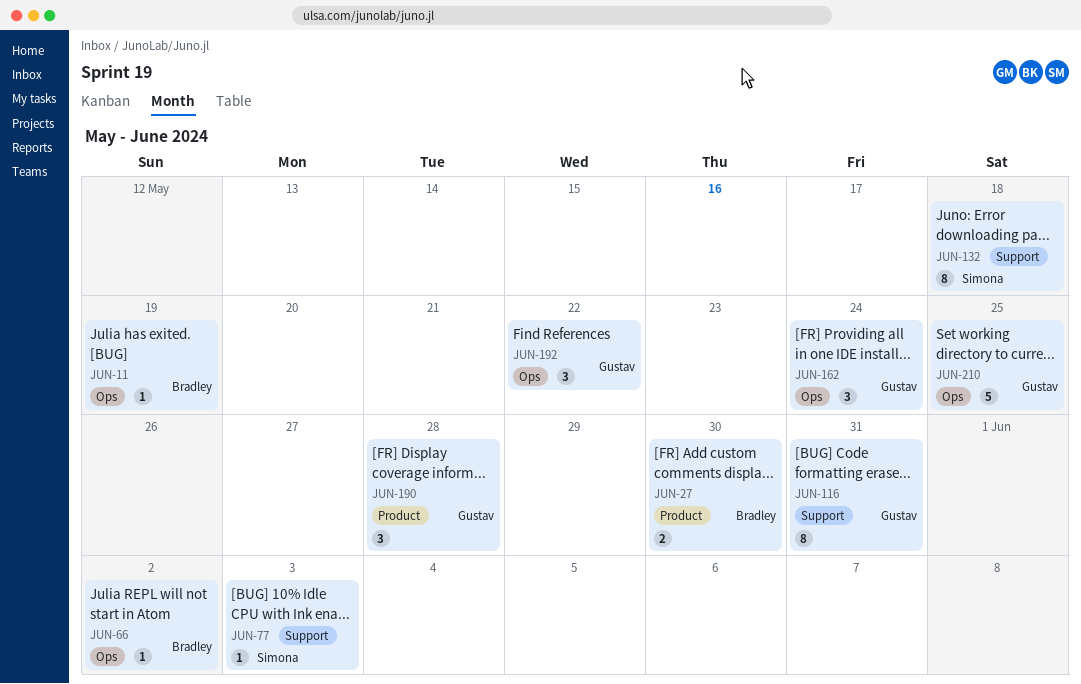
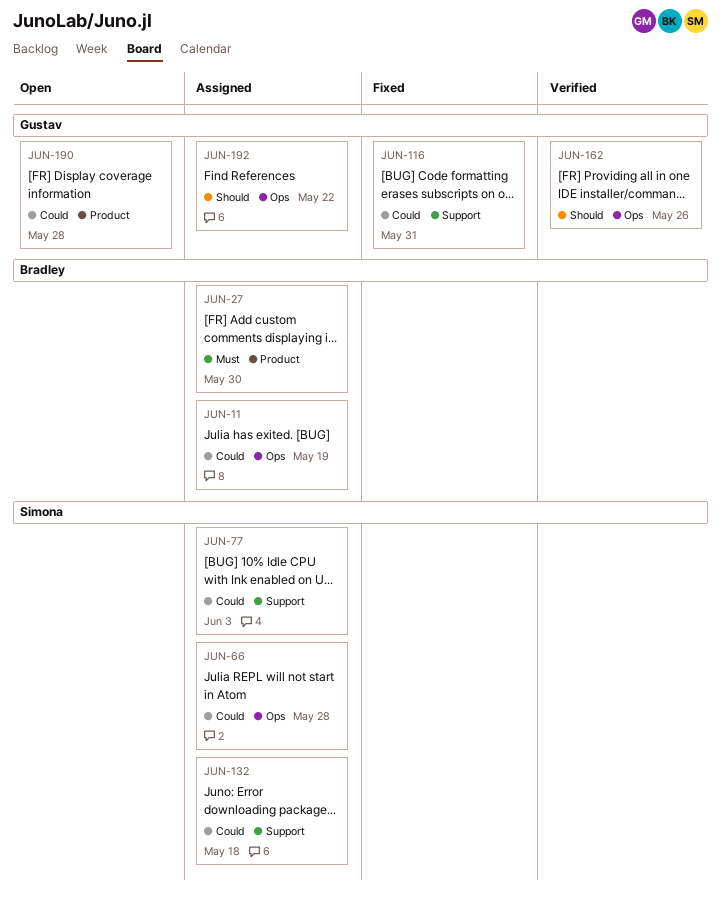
JUN-66, owner: Bradley -> Simona
JUN-66, due: Jun 2 -> May 28
JUN-162, due: May 24 -> May 26
JUN-210: present -> none

